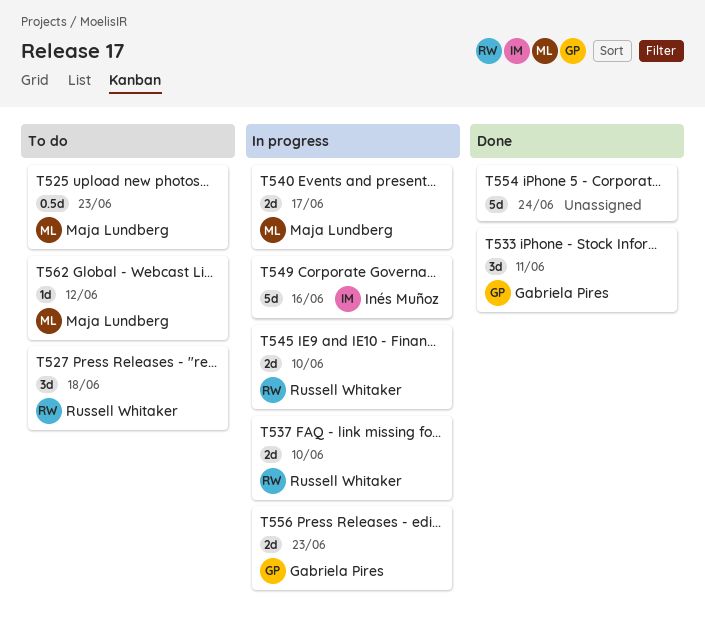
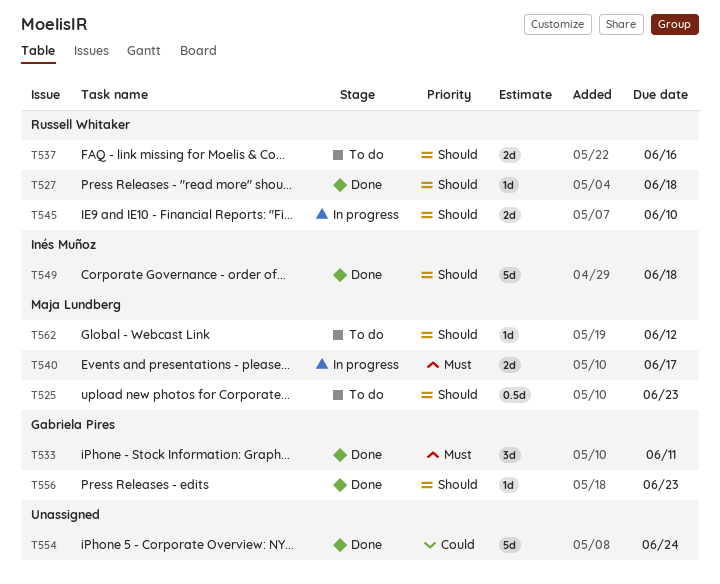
T527, status: To do -> Done
T527, estimate: 3d -> 1d
T537, status: In progress -> To do
T537, due: Jun 10 -> Jun 16
T549, status: In progress -> Done
T549, due: Jun 16 -> Jun 18
T556, status: In progress -> Done
T556, estimate: 2d -> 1d

